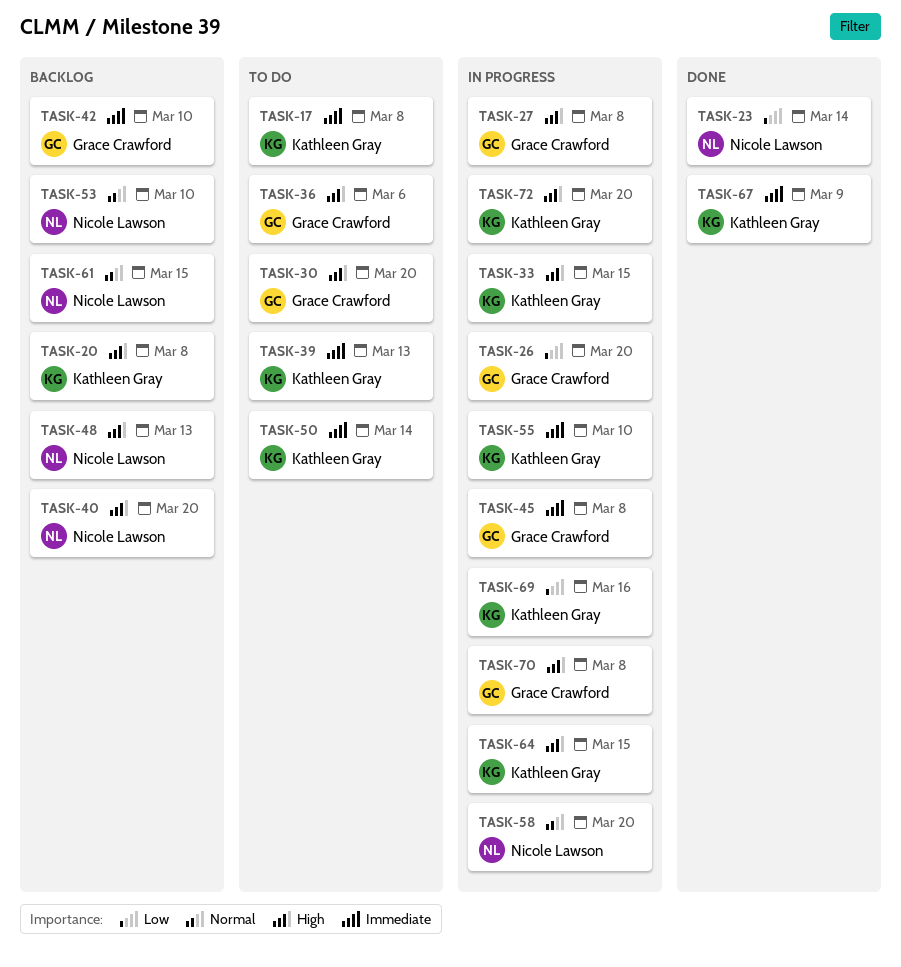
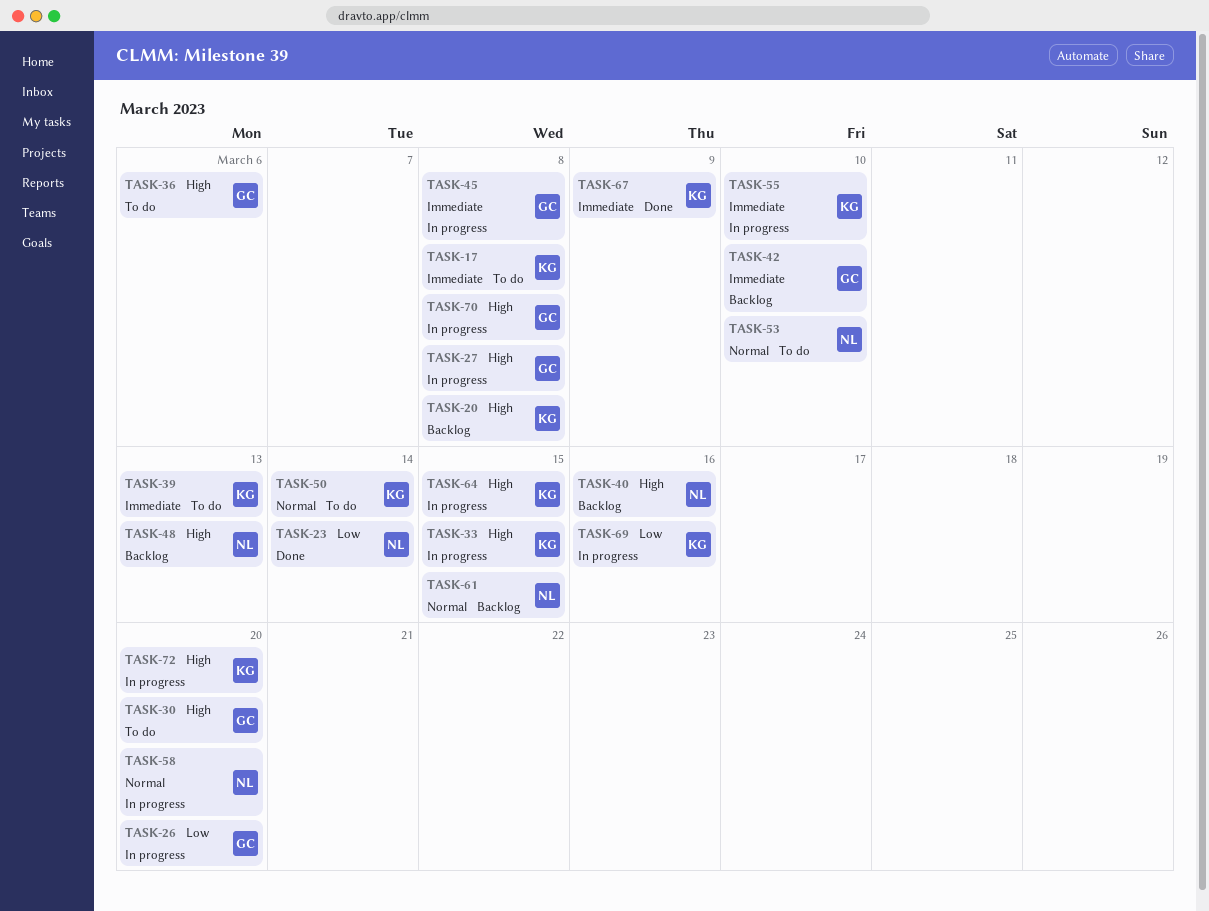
TASK-40, due: Mar 20 -> Mar 16
TASK-50, priority: Immediate -> Normal
TASK-53, status: Backlog -> To do

